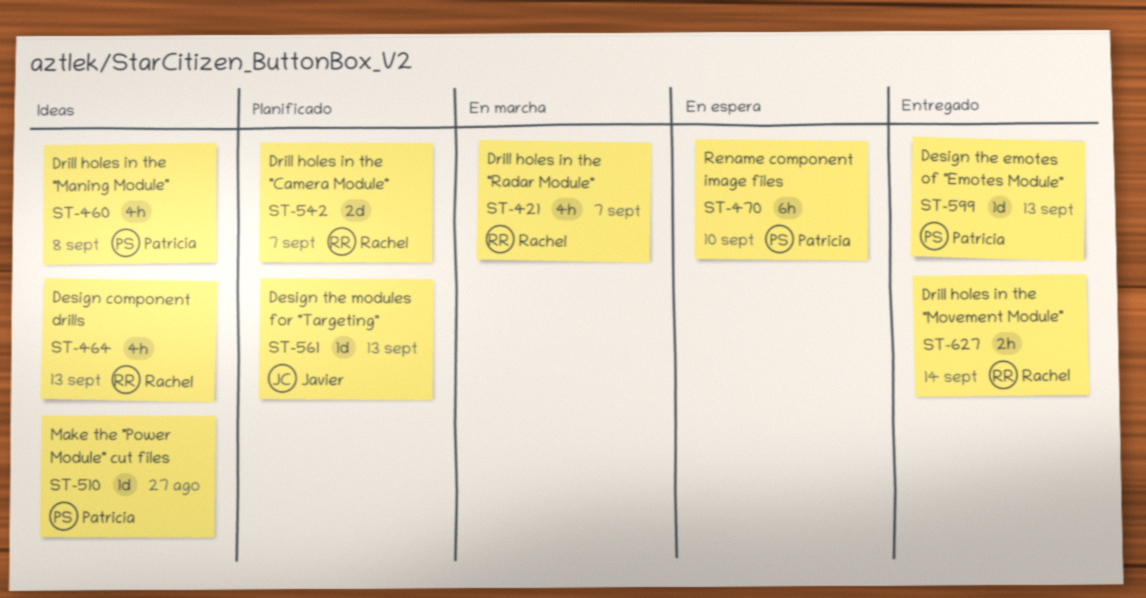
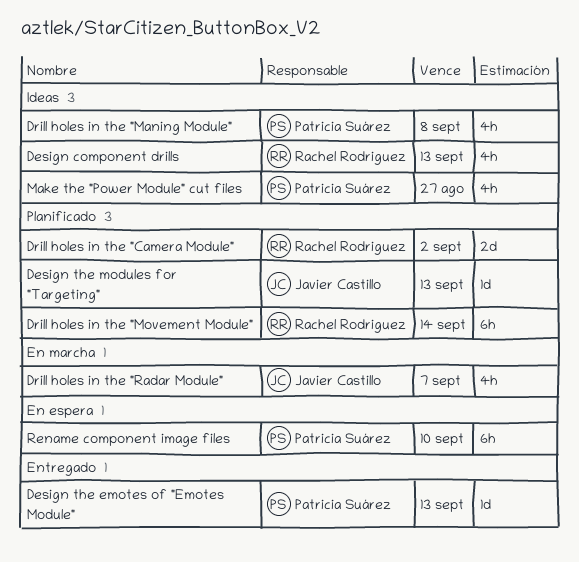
Drill holes in the "Camera Module", due: Sep 7 -> Sep 2
Drill holes in the "Movement Module", status: Entregado -> Planificado
Drill holes in the "Movement Module", estimate: 2h -> 6h
Drill holes in the "Radar Module", owner: Rachel Rodriguez -> Javier Castillo
Make the "Power Module" cut files, estimate: 1d -> 4h

